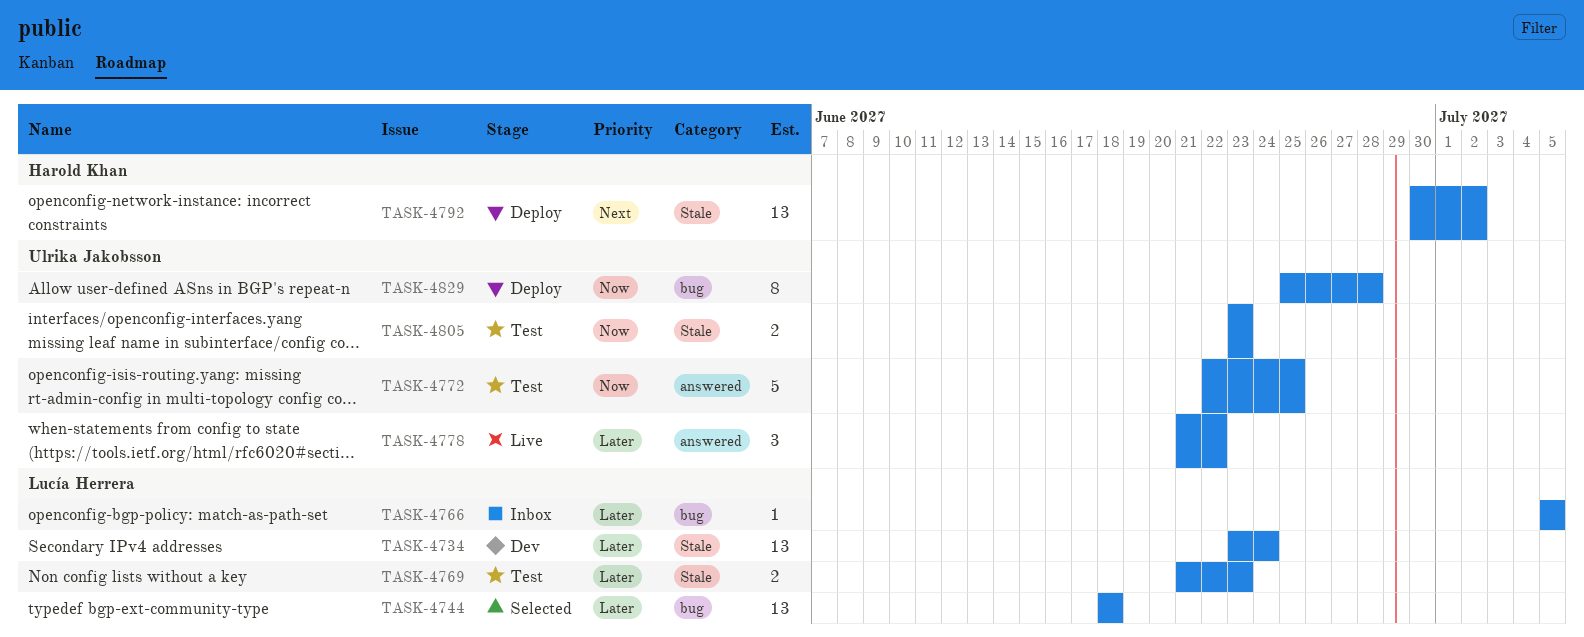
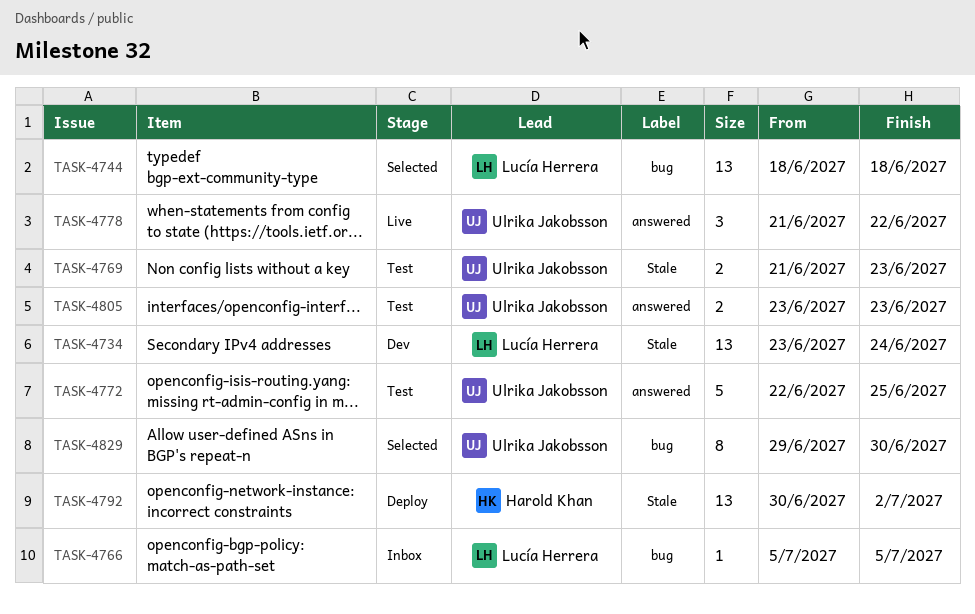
TASK-4769, owner: Lucía Herrera -> Ulrika Jakobsson
TASK-4805, label: Stale -> answered
TASK-4829, status: Deploy -> Selected
TASK-4829, start: Jun 25 -> Jun 29
TASK-4829, due: Jun 28 -> Jun 30

